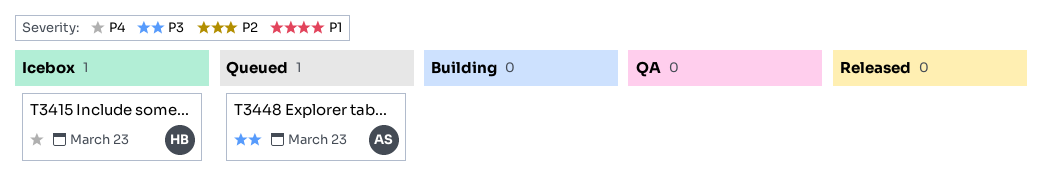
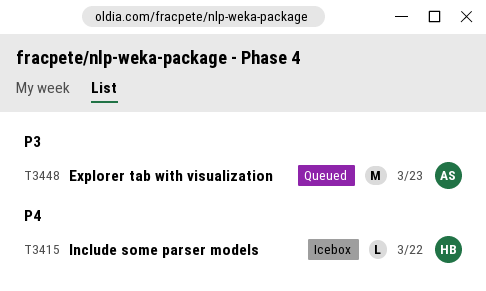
T3415, due: Mar 23 -> Mar 22

